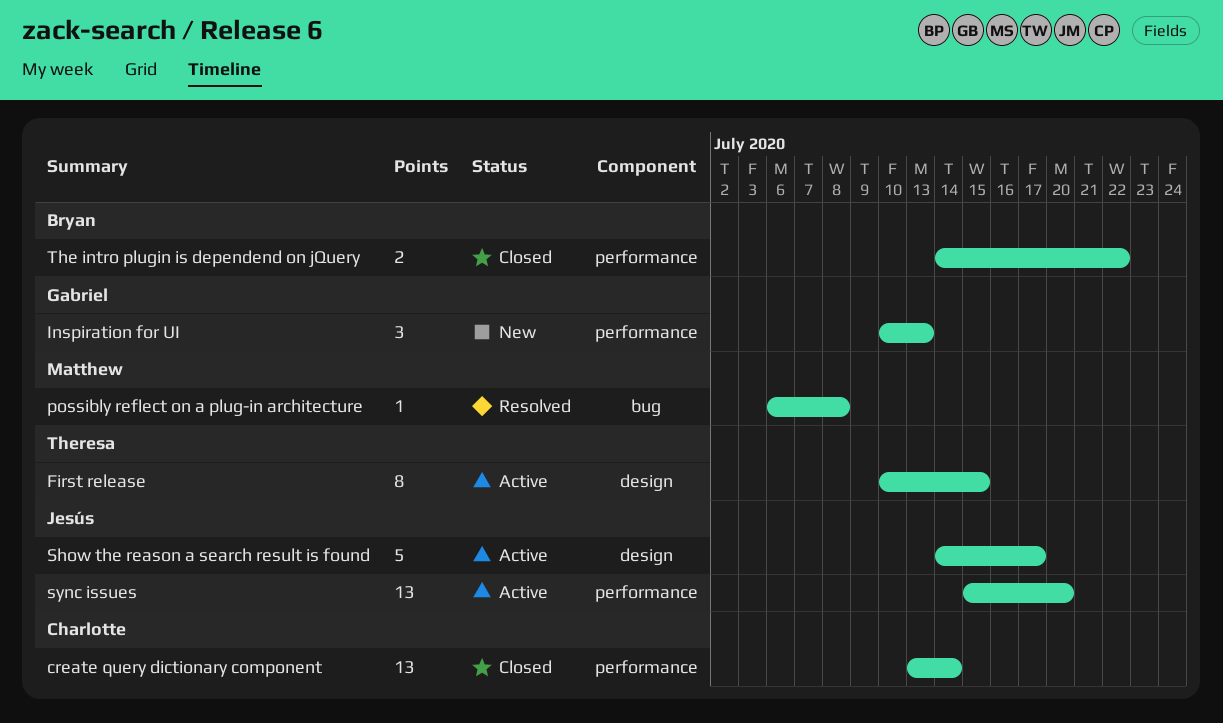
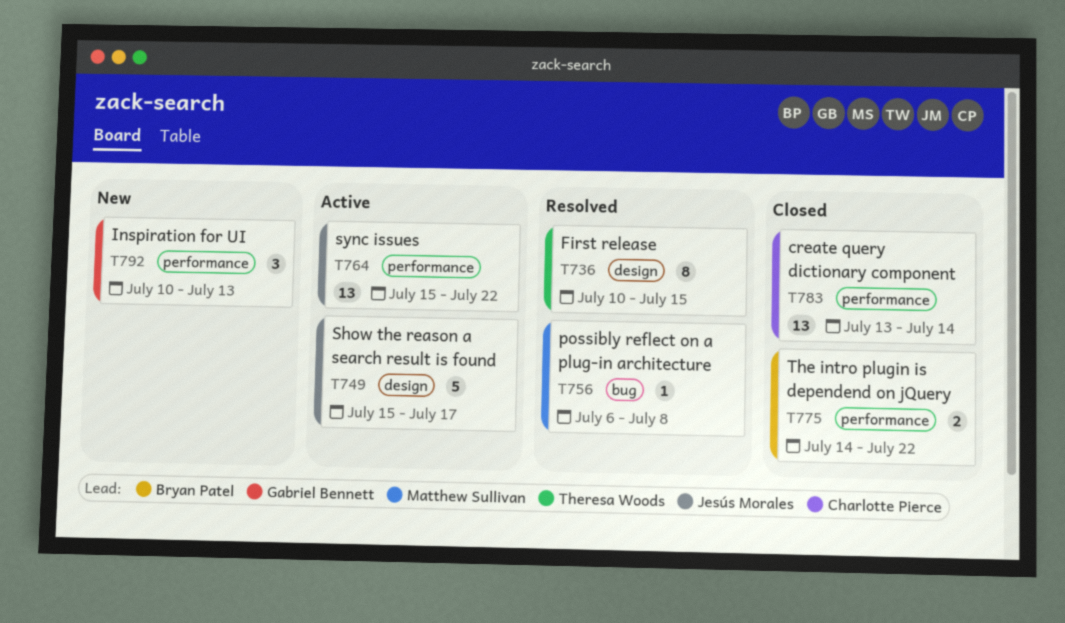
First release, status: Active -> Resolved
Show the reason a search result is found, start: Jul 14 -> Jul 15
sync issues, due: Jul 20 -> Jul 22

